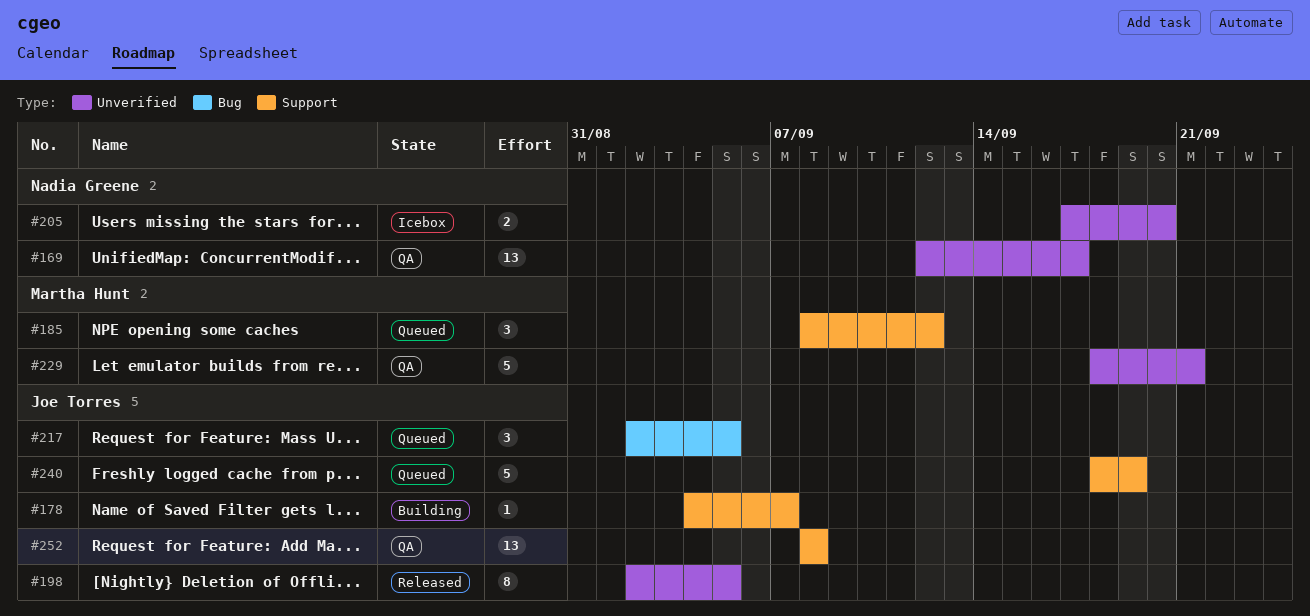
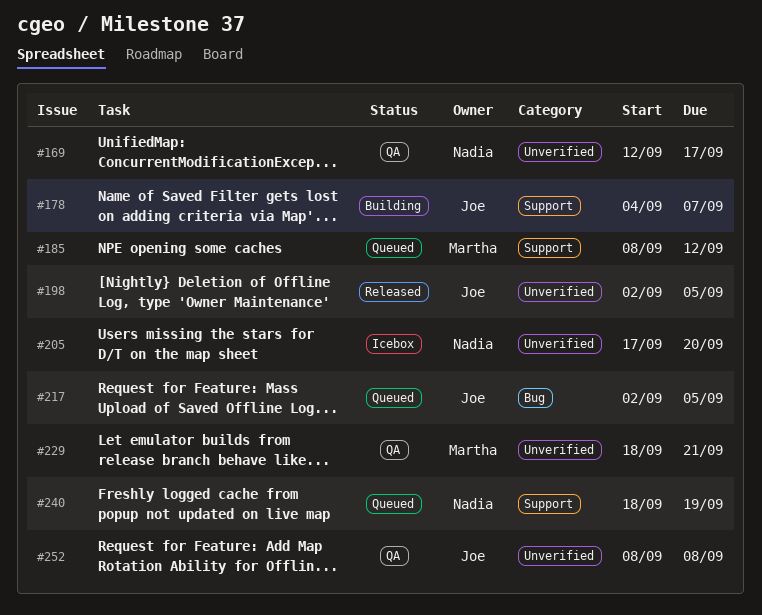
#240, owner: Joe Torres -> Nadia Greene
#252, label: Support -> Unverified

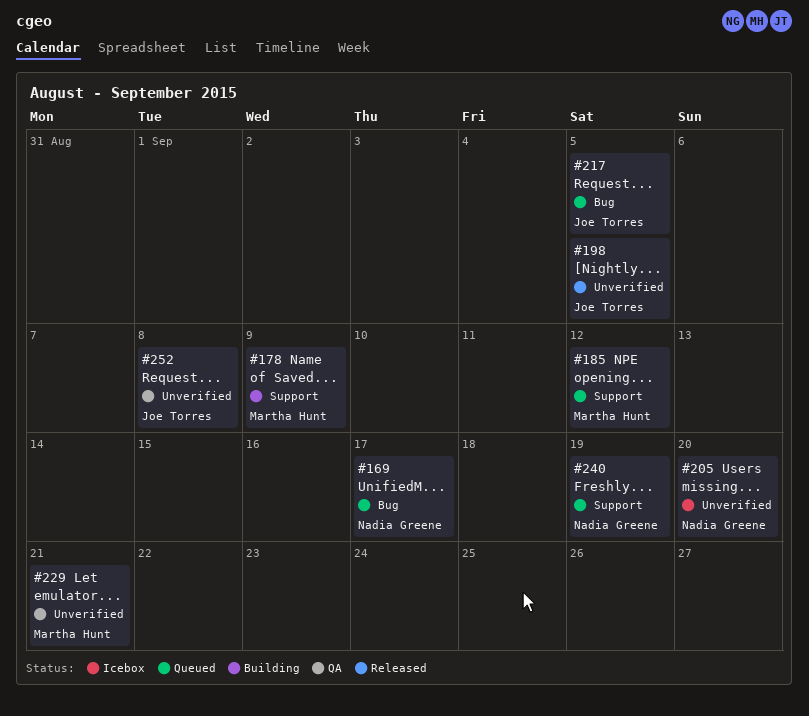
#169, status: QA -> Queued
#169, label: Unverified -> Bug
#178, owner: Joe Torres -> Martha Hunt
#178, due: Sep 7 -> Sep 9

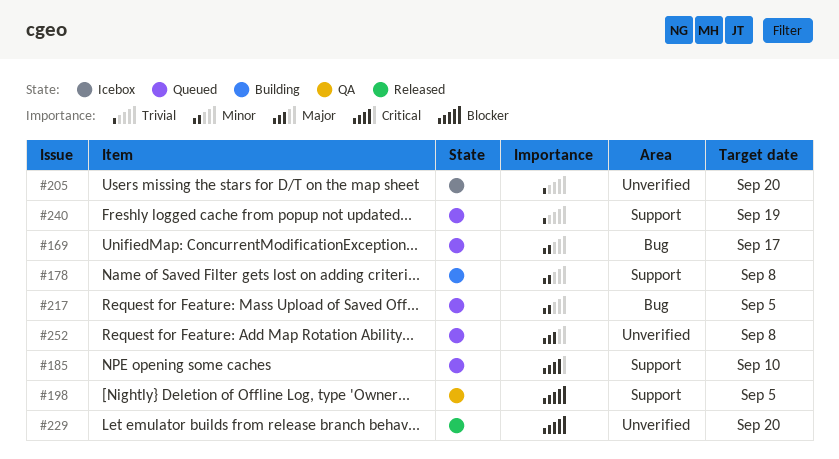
#178, due: Sep 9 -> Sep 8
#185, due: Sep 12 -> Sep 10
#198, status: Released -> QA
#198, label: Unverified -> Support
#229, status: QA -> Released
#229, due: Sep 21 -> Sep 20
#252, status: QA -> Queued

